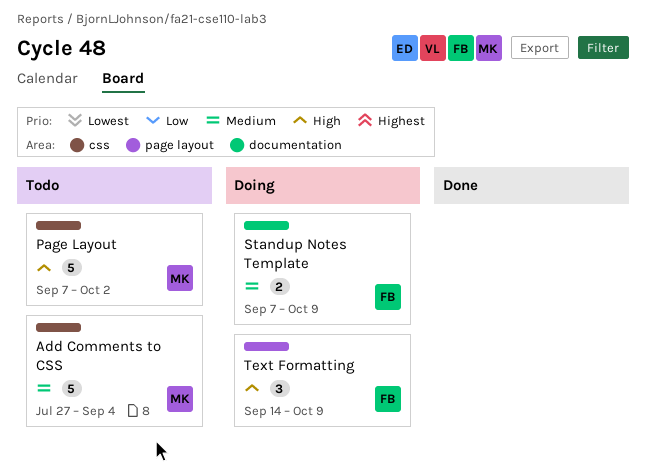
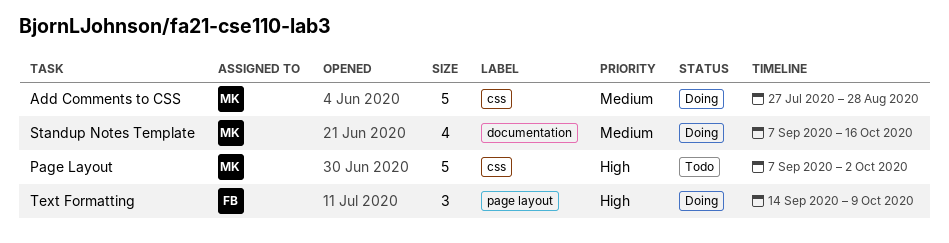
Add Comments to CSS, status: Todo -> Doing
Add Comments to CSS, due: Sep 4 -> Aug 28
Standup Notes Template, owner: FB -> MK
Standup Notes Template, estimate: 2 -> 4
Standup Notes Template, due: Oct 9 -> Oct 16

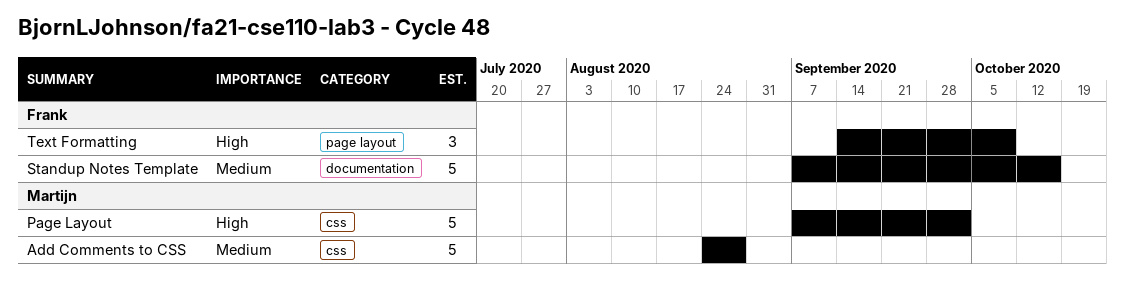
Add Comments to CSS, start: Jul 27 -> Aug 24
Standup Notes Template, owner: Martijn -> Frank
Standup Notes Template, estimate: 4 -> 5

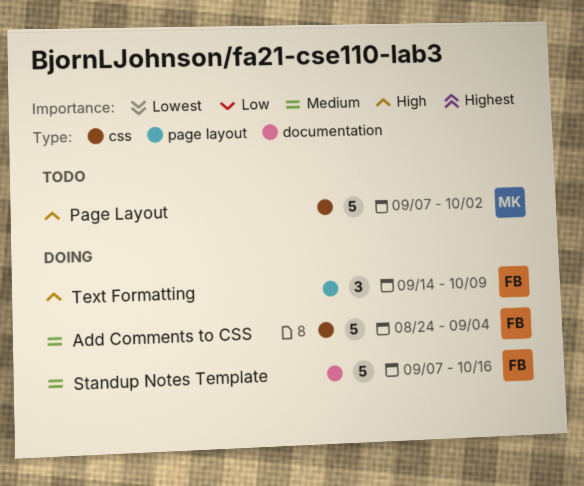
Add Comments to CSS, owner: Martijn -> Frank
Add Comments to CSS, due: Aug 28 -> Sep 4

